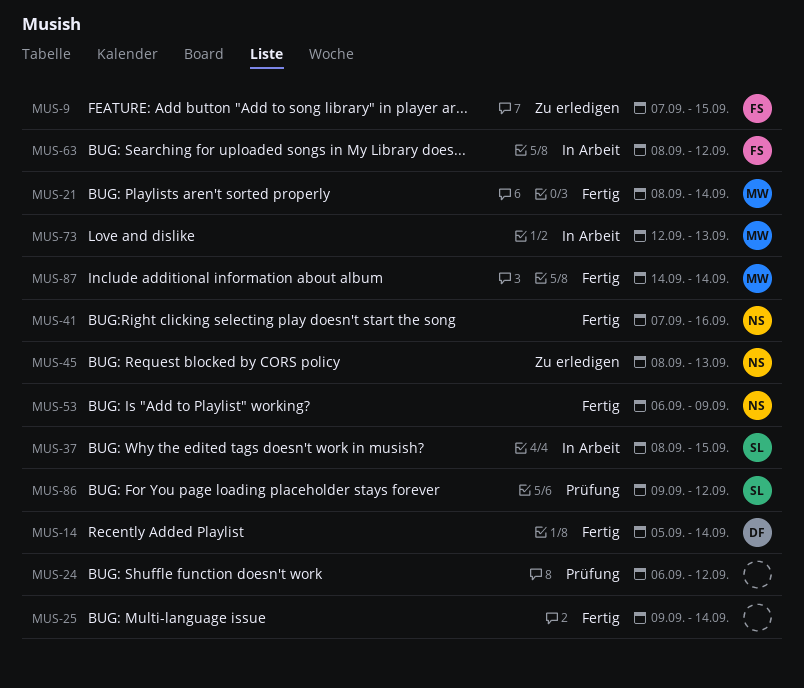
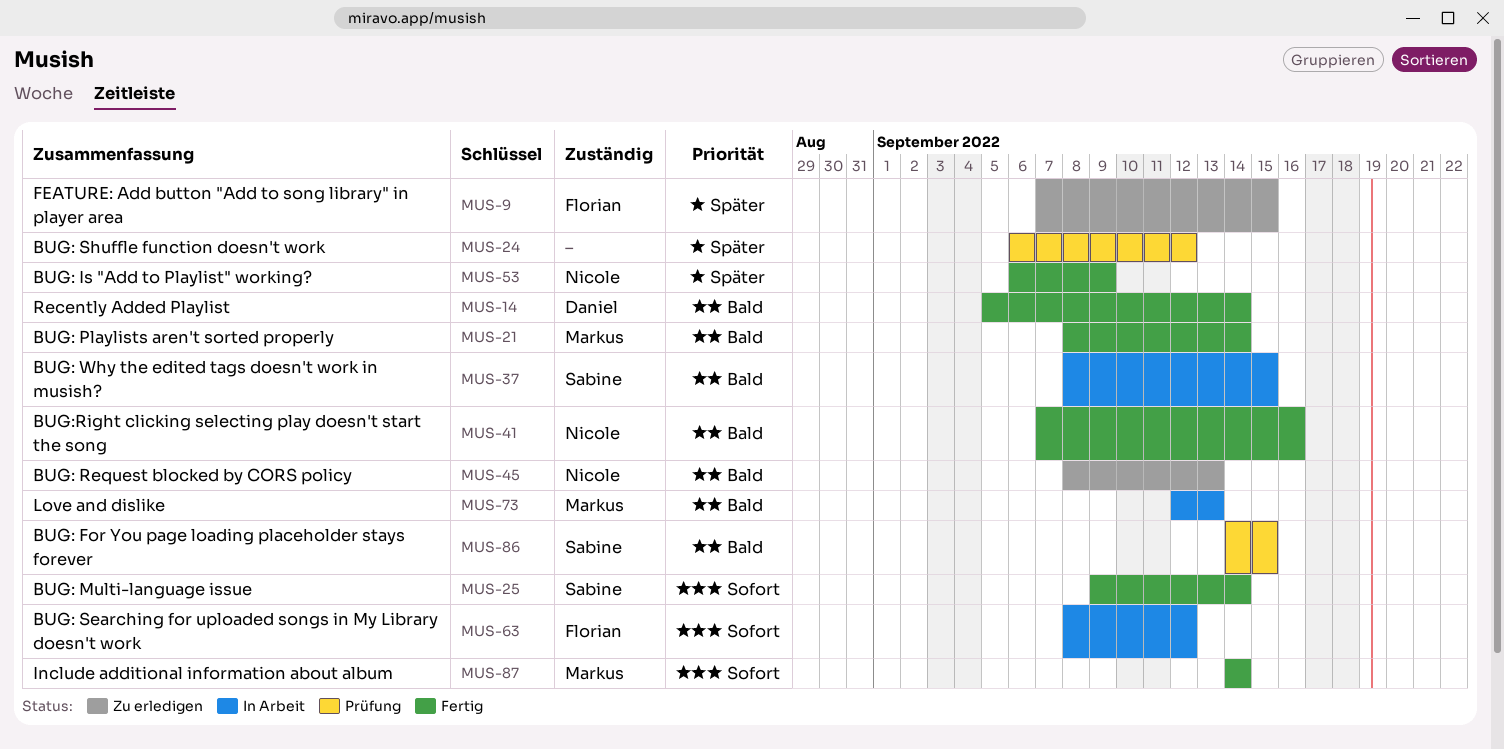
MUS-25, owner: none -> Sabine
MUS-86, start: Sep 9 -> Sep 14
MUS-86, due: Sep 12 -> Sep 15

